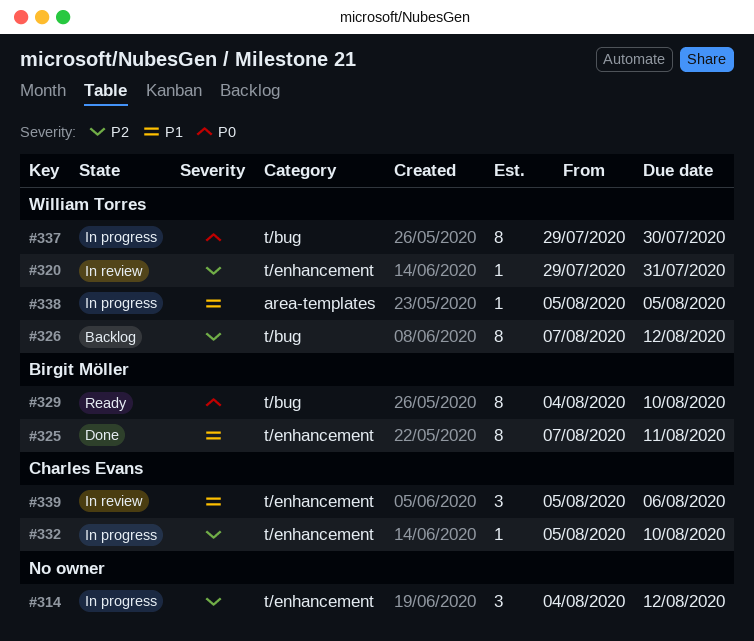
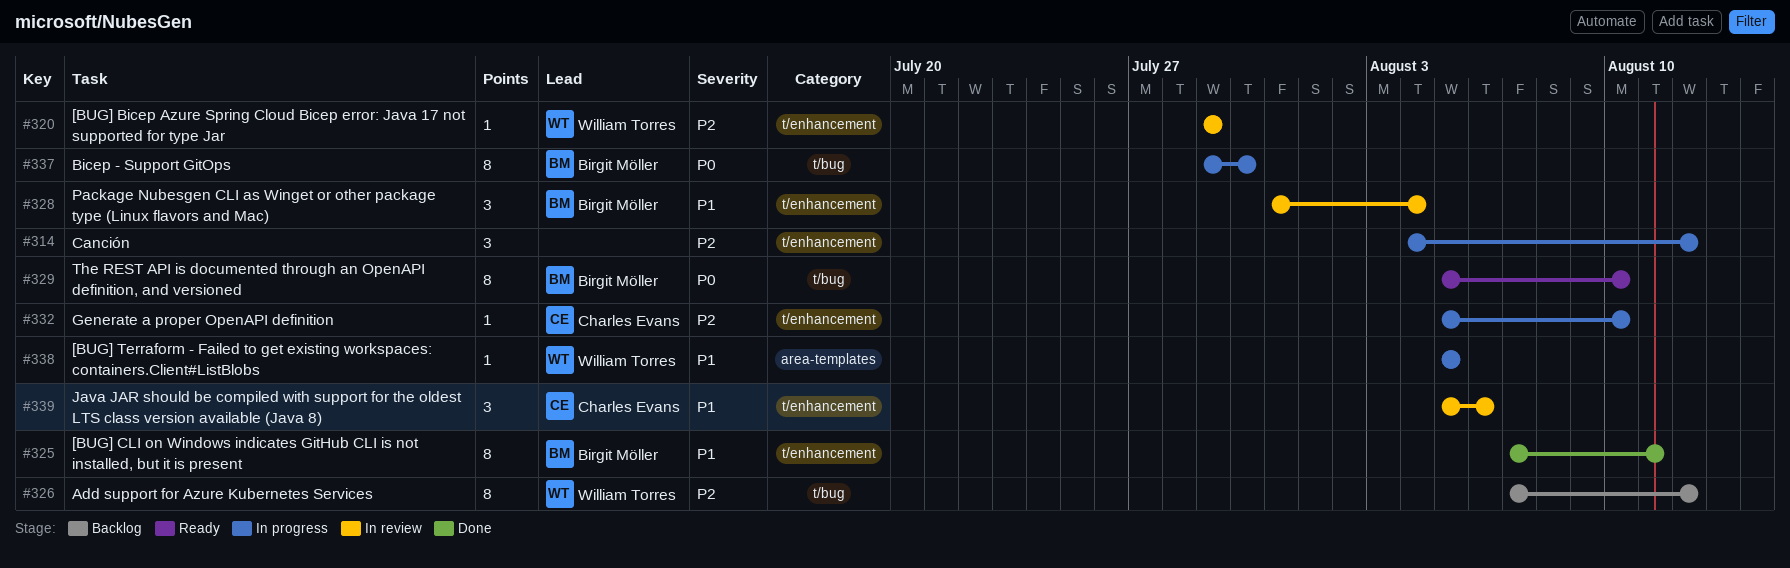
#320, due: Jul 31 -> Jul 29
#328: none -> present
#329, start: Aug 4 -> Aug 5
#337, owner: William Torres -> Birgit Möller

